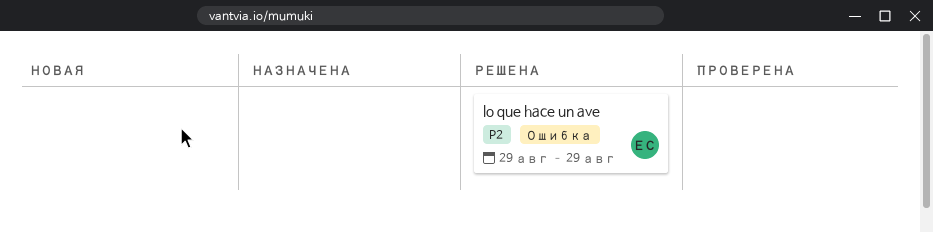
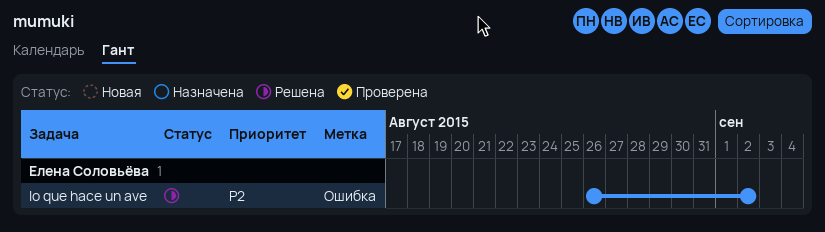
lo que hace un ave, start: Aug 29 -> Aug 26
lo que hace un ave, due: Aug 29 -> Sep 2

